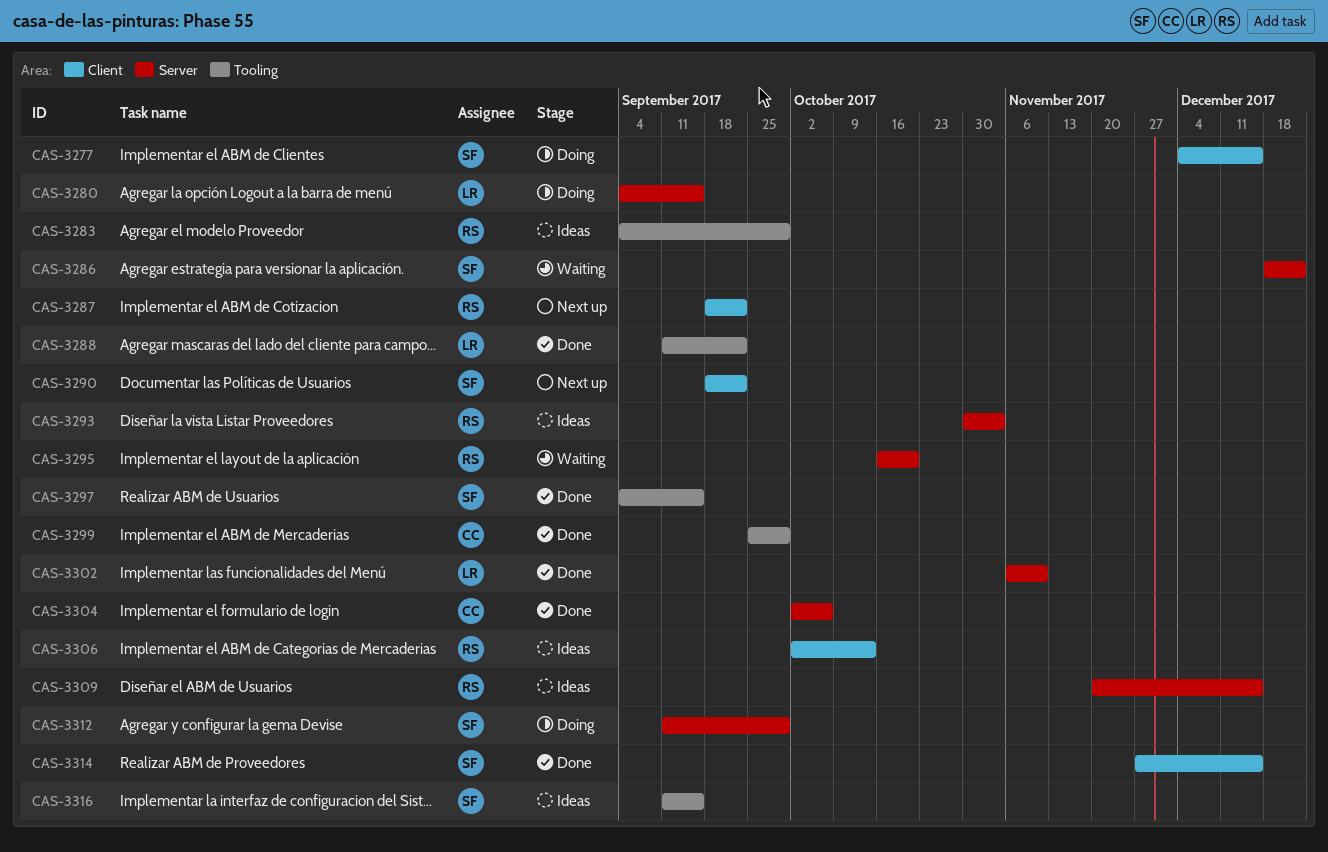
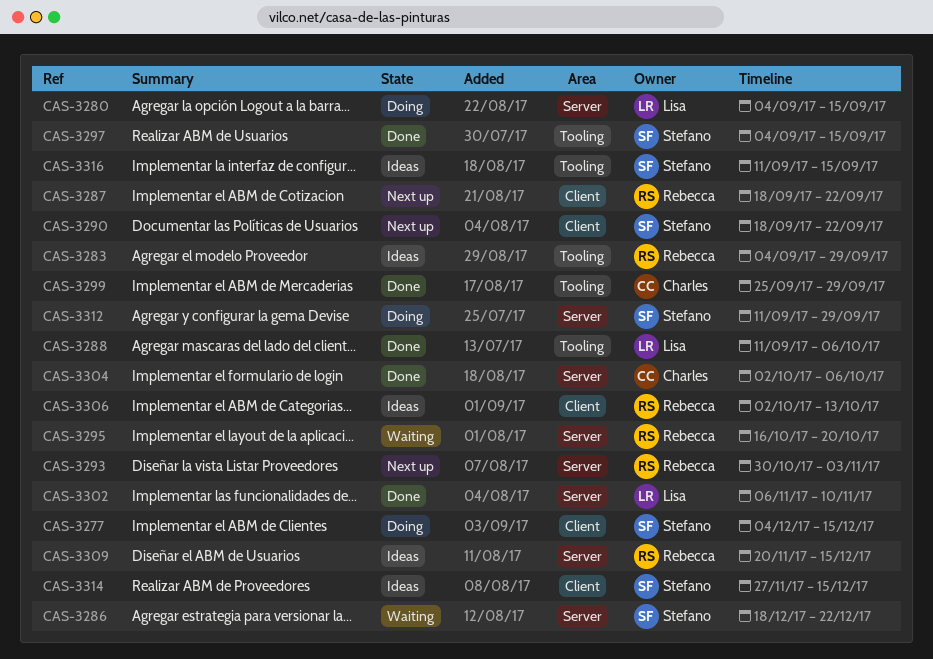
CAS-3288, due: Sep 22 -> Oct 6
CAS-3293, status: Ideas -> Next up
CAS-3314, status: Done -> Ideas

